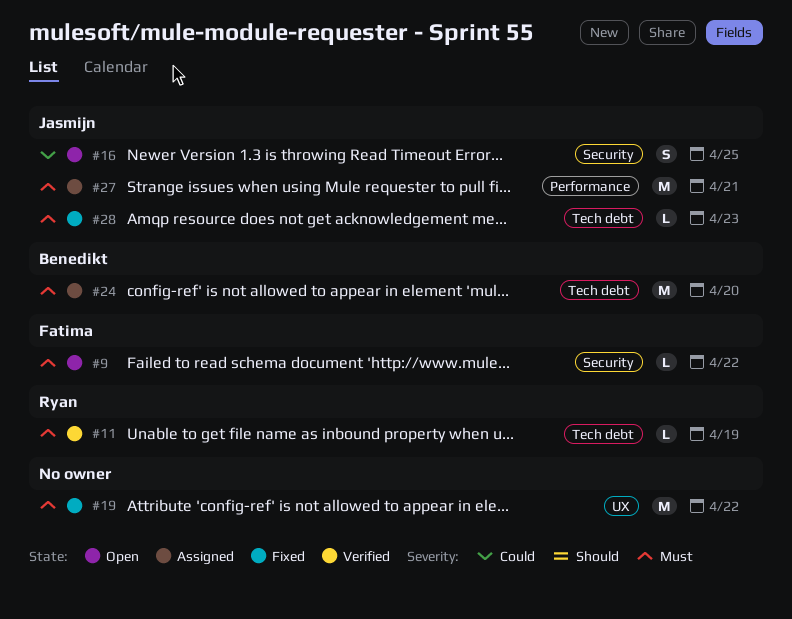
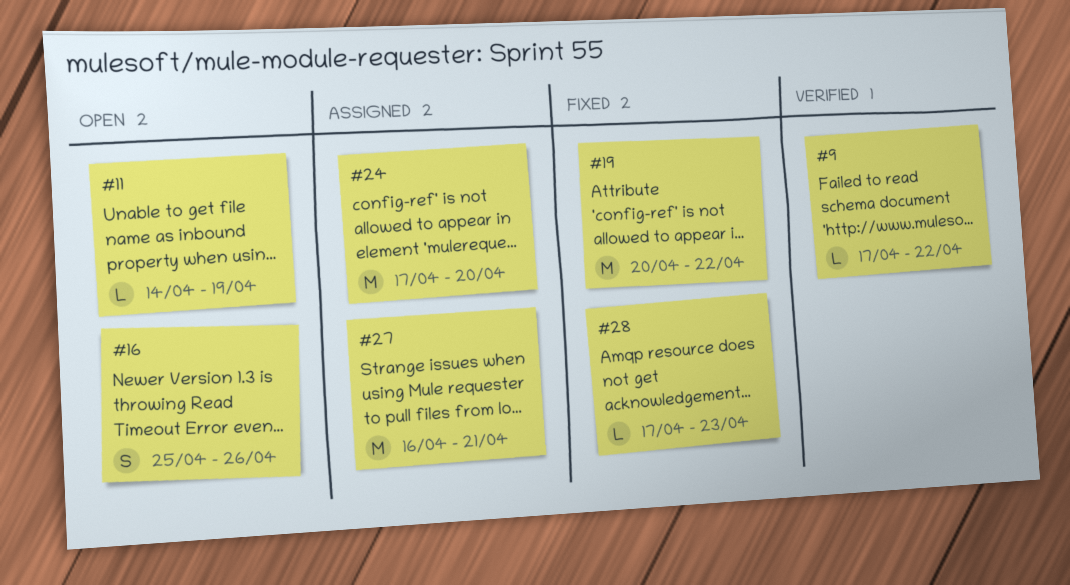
#9, status: Open -> Verified
#11, status: Verified -> Open
#16, due: Apr 25 -> Apr 26

